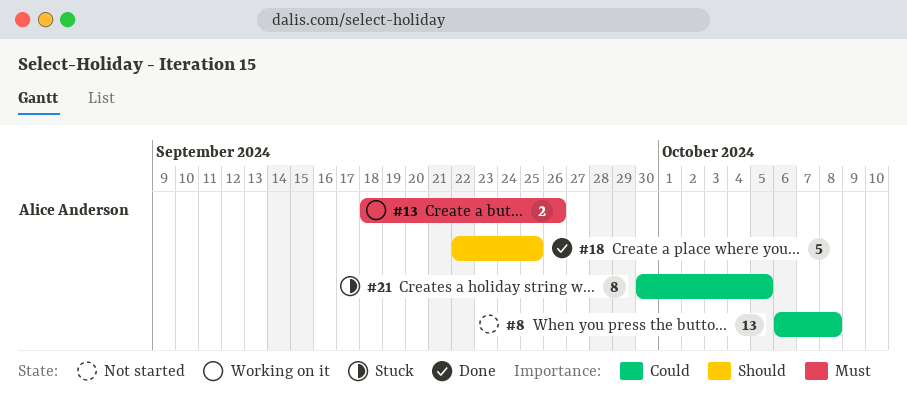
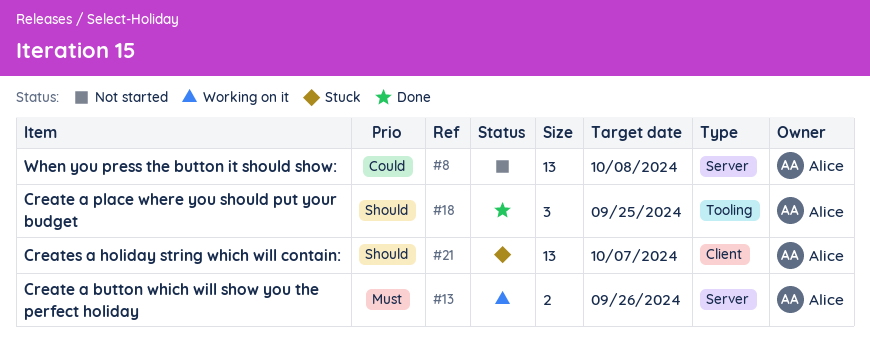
#18, estimate: 5 -> 3
#21, priority: Could -> Should
#21, estimate: 8 -> 13
#21, due: Oct 5 -> Oct 7

